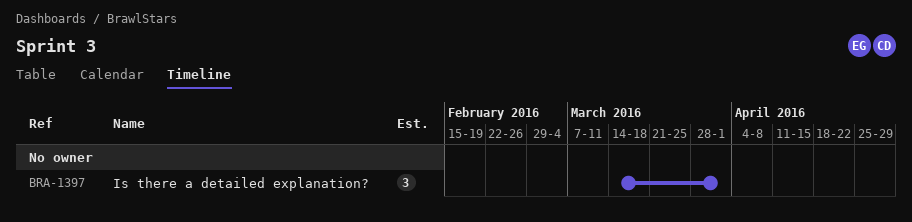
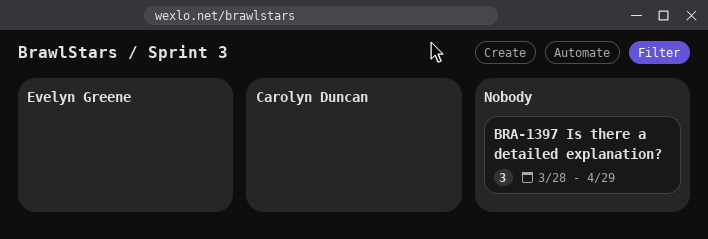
BRA-1397, start: Mar 14 -> Mar 28
BRA-1397, due: Apr 1 -> Apr 29

